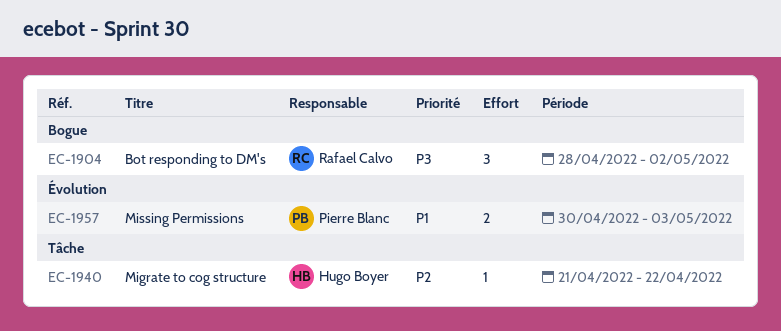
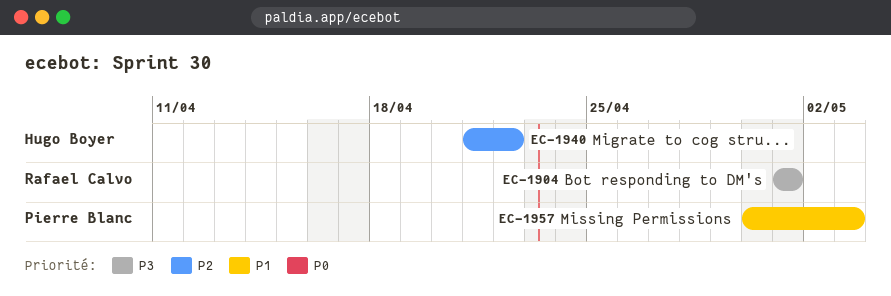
EC-1904, start: Apr 28 -> May 1
EC-1904, due: May 2 -> May 1

